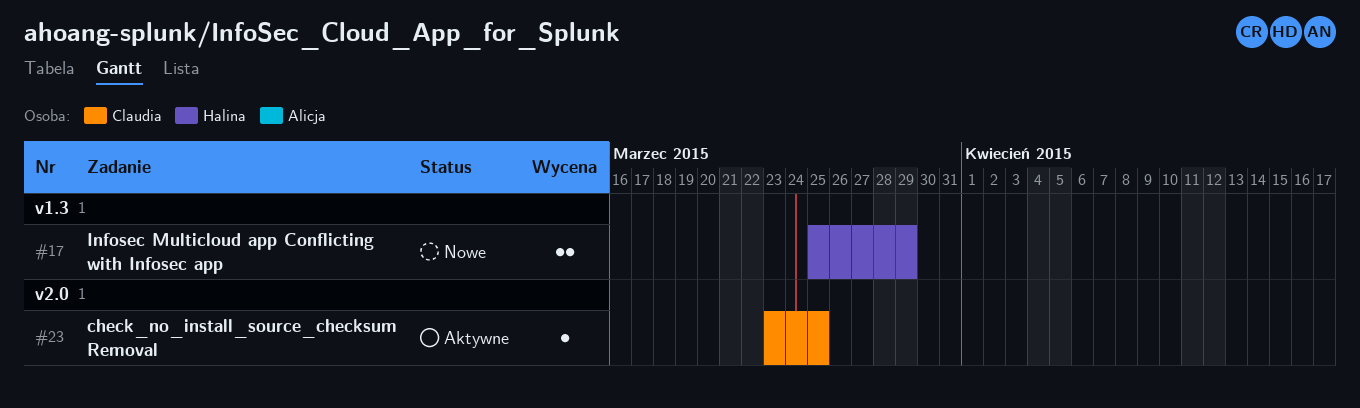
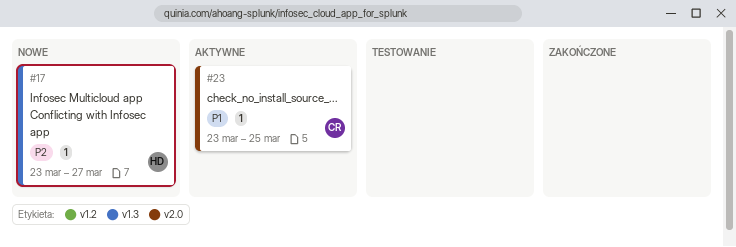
#17, estimate: 2 -> 1
#17, start: Mar 25 -> Mar 23
#17, due: Mar 29 -> Mar 27

